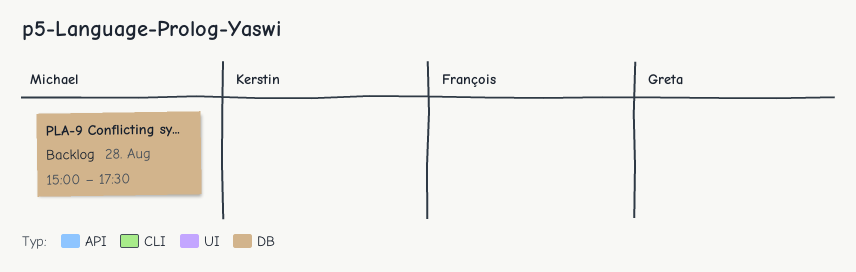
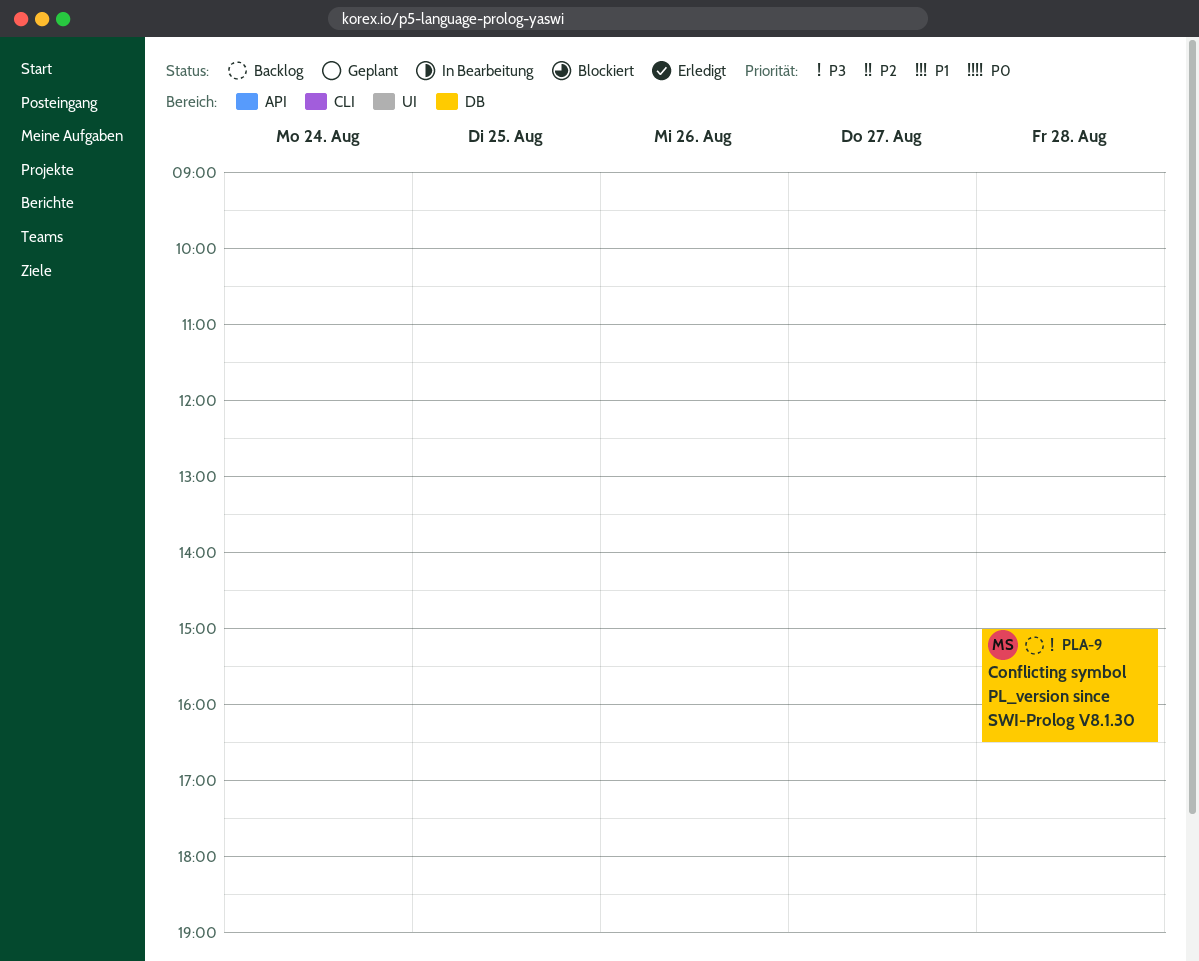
PLA-9, ends: 17:30 -> 16:30

